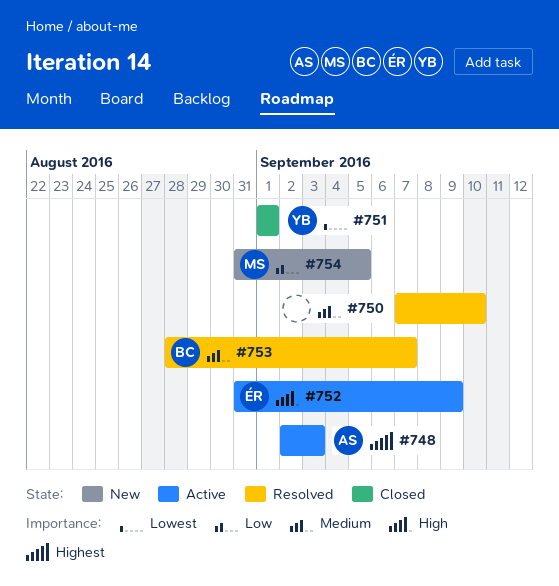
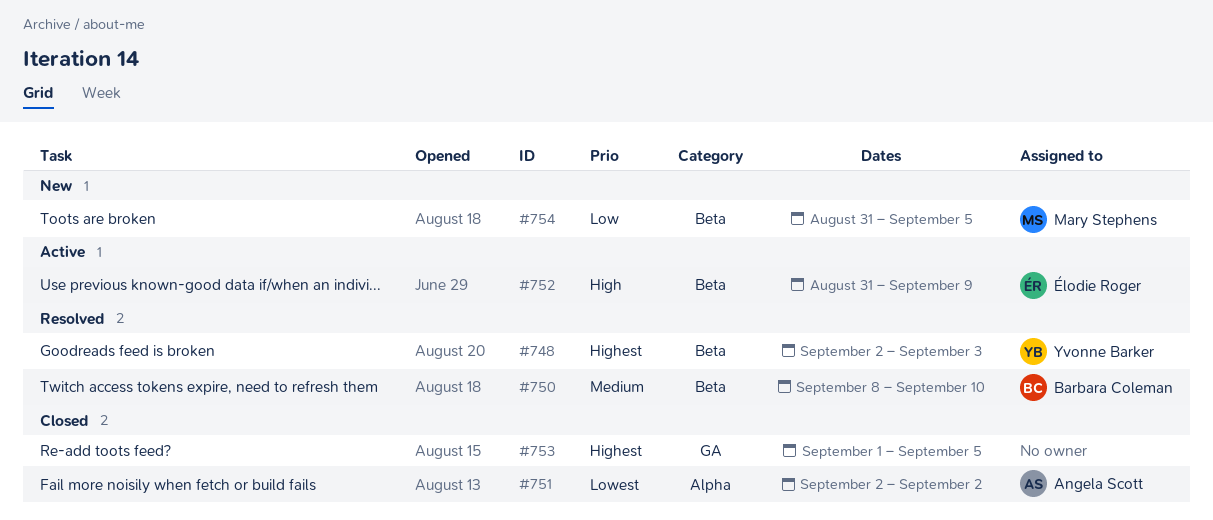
#748, status: Active -> Resolved
#748, owner: Angela Scott -> Yvonne Barker
#750, owner: none -> Barbara Coleman
#750, start: Sep 7 -> Sep 8
#751, owner: Yvonne Barker -> Angela Scott
#751, start: Sep 1 -> Sep 2
#751, due: Sep 1 -> Sep 2
#753, status: Resolved -> Closed
#753, owner: Barbara Coleman -> none
#753, priority: Medium -> Highest
#753, start: Aug 28 -> Sep 1
#753, due: Sep 7 -> Sep 5

